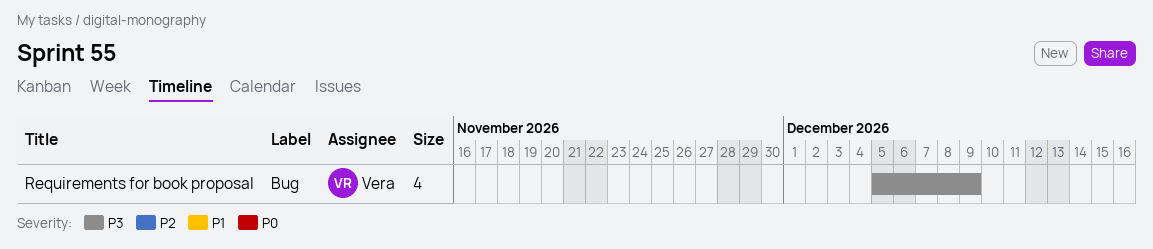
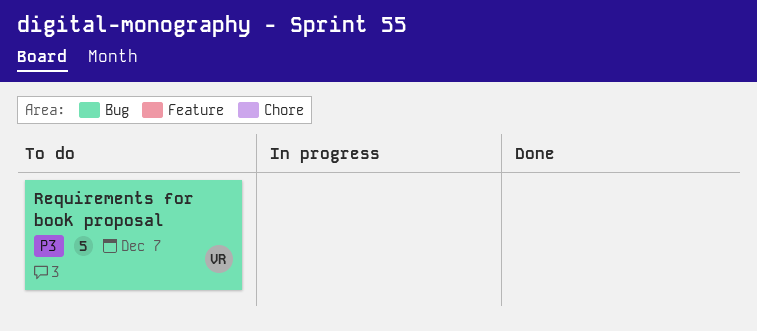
Requirements for book proposal, estimate: 4 -> 5
Requirements for book proposal, due: Dec 9 -> Dec 7

